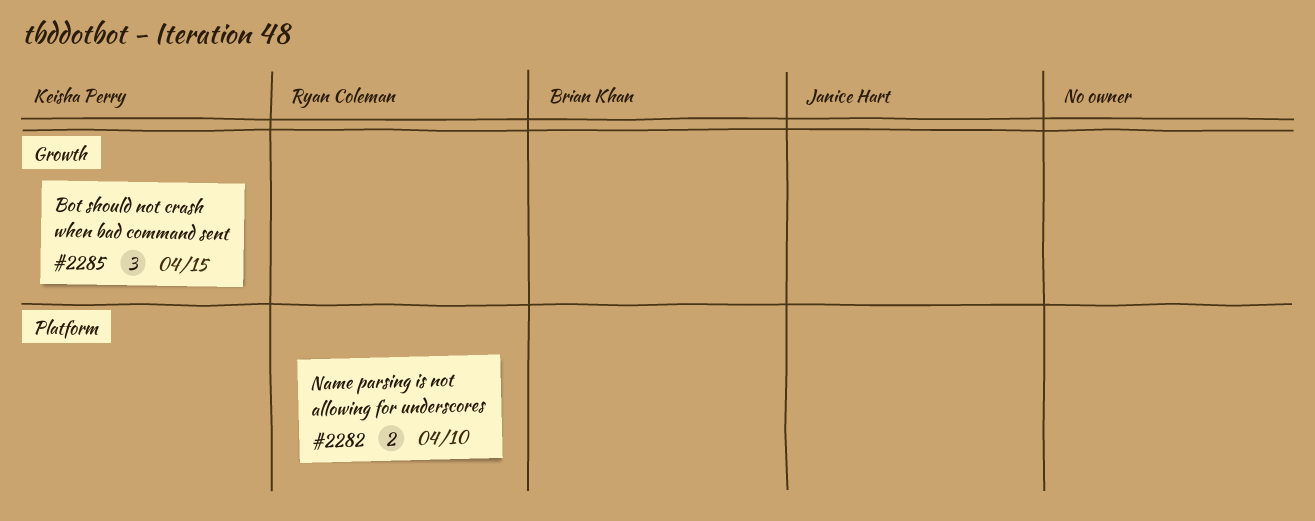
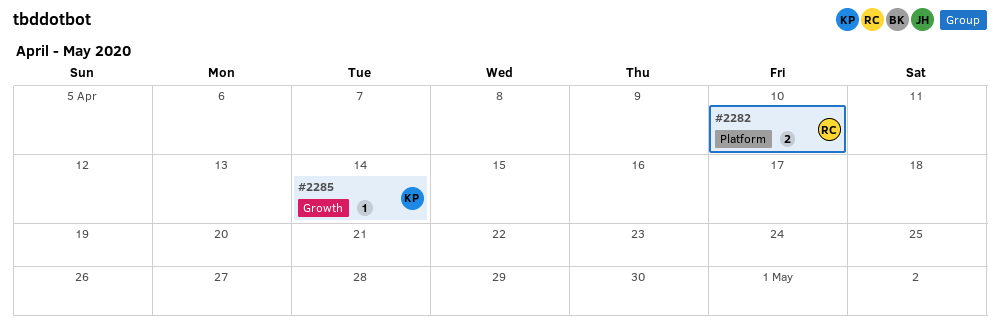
#2285, estimate: 3 -> 1
#2285, due: Apr 15 -> Apr 14

